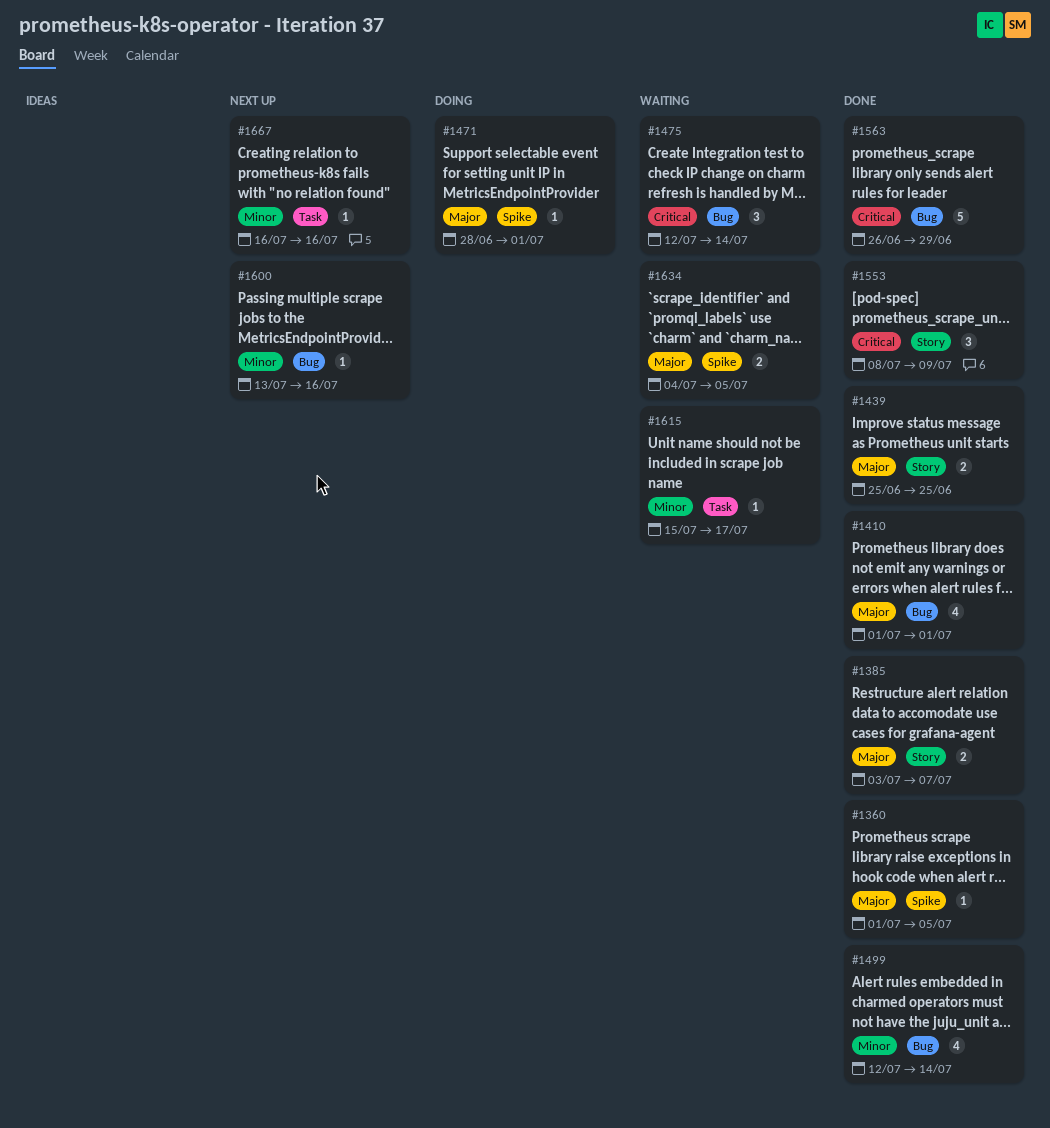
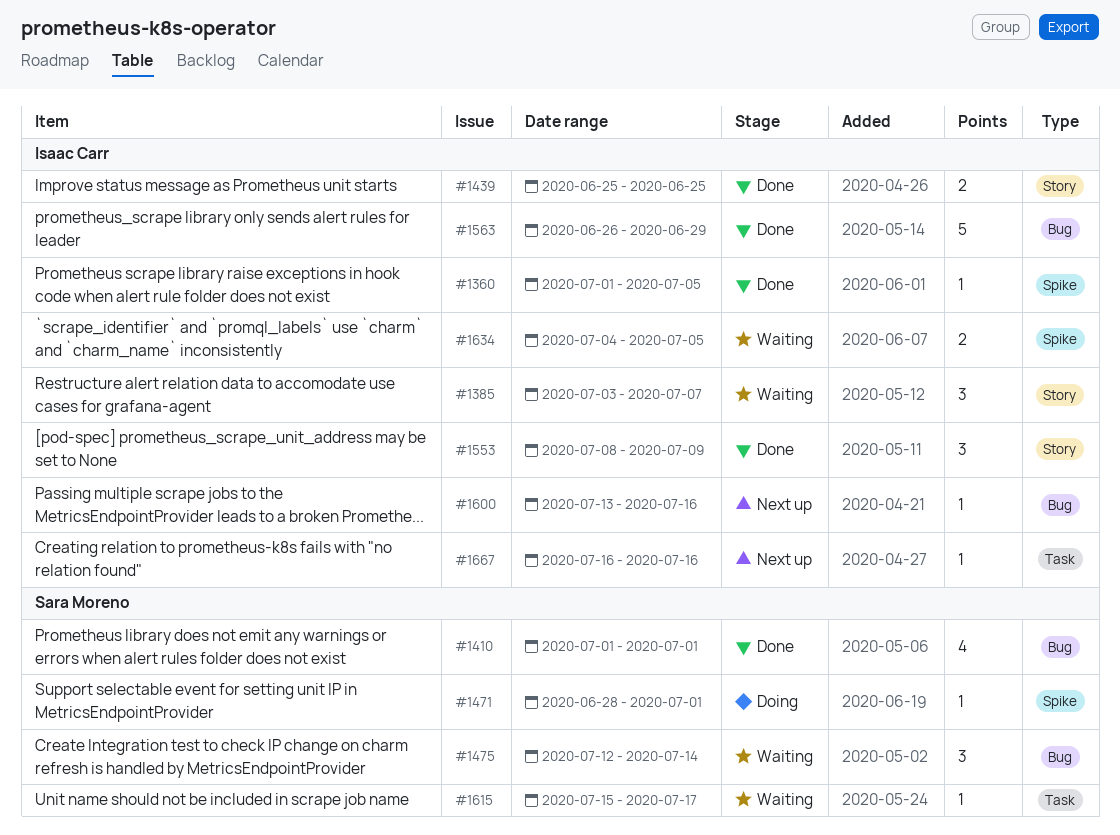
#1385, status: Done -> Waiting
#1385, estimate: 2 -> 3
#1499: present -> none

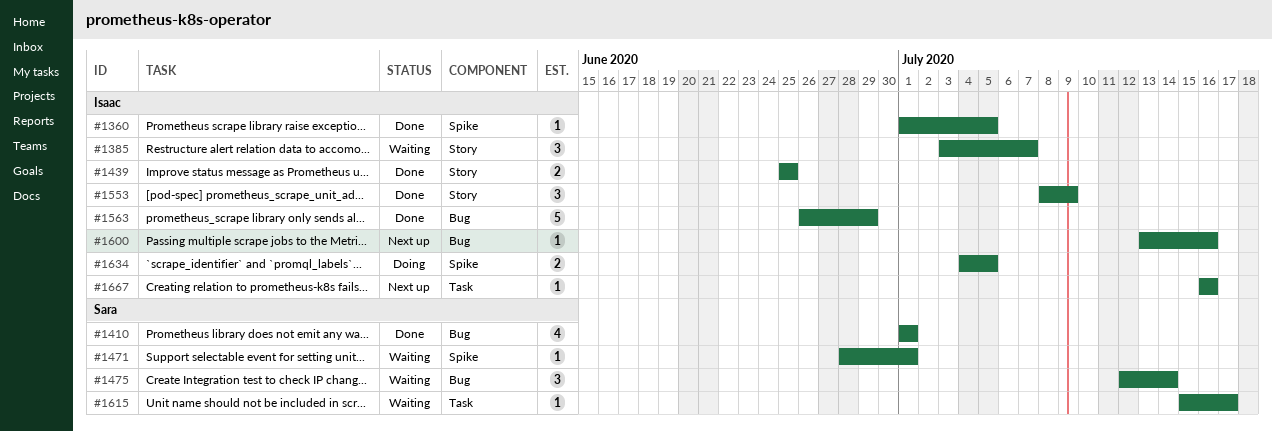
#1471, status: Doing -> Waiting
#1634, status: Waiting -> Doing

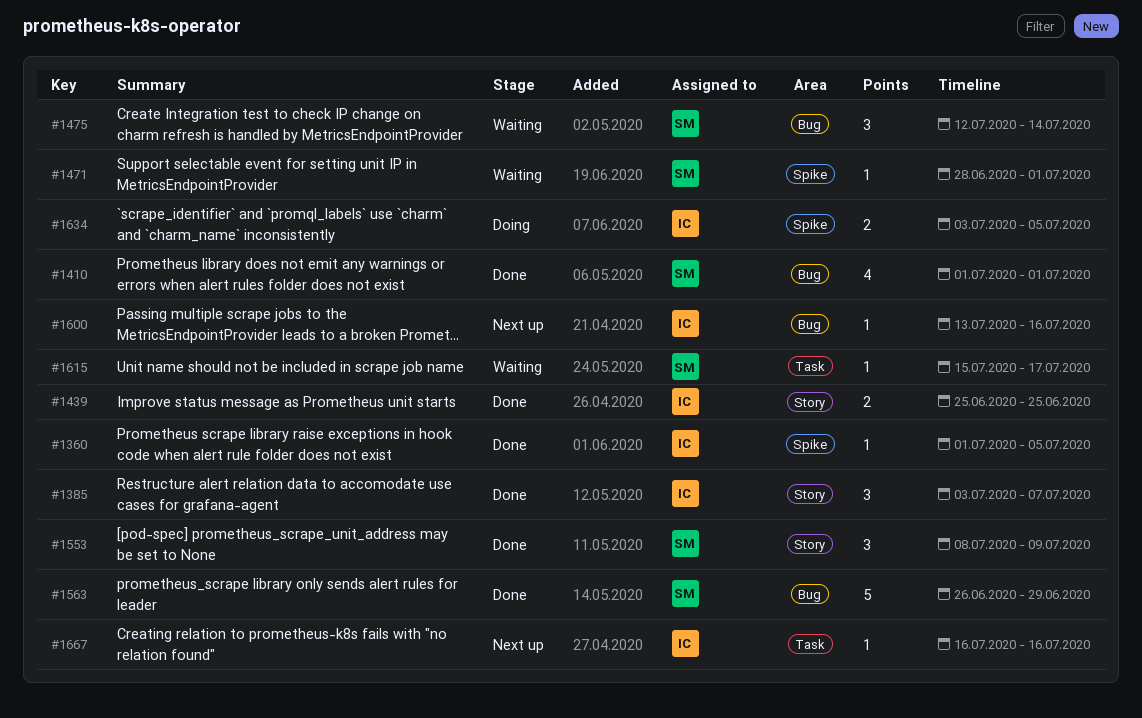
#1385, status: Waiting -> Done
#1553, owner: Isaac -> Sara
#1563, owner: Isaac -> Sara
#1634, start: Jul 4 -> Jul 3

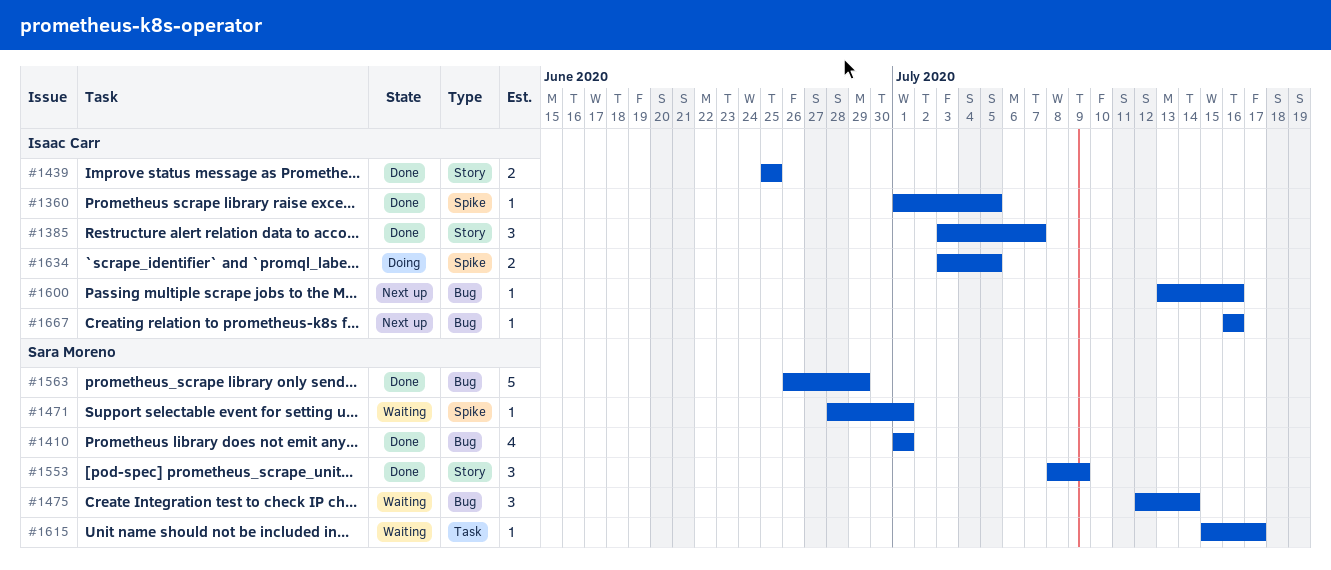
#1667, label: Task -> Bug

